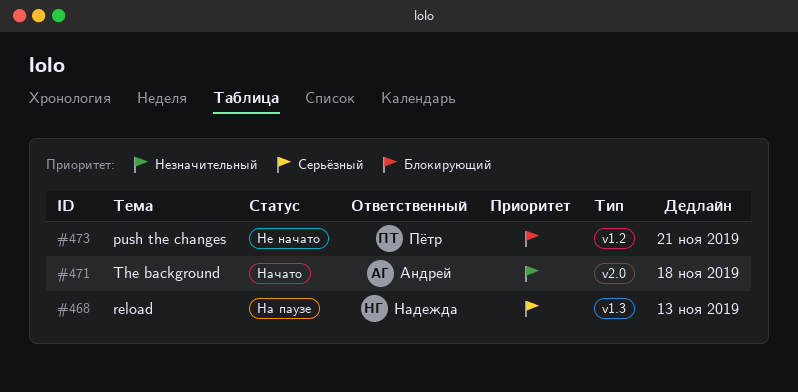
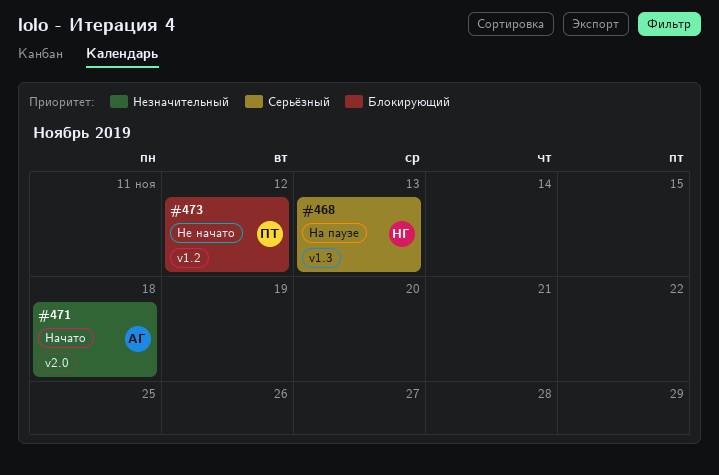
#473, due: Nov 21 -> Nov 12

